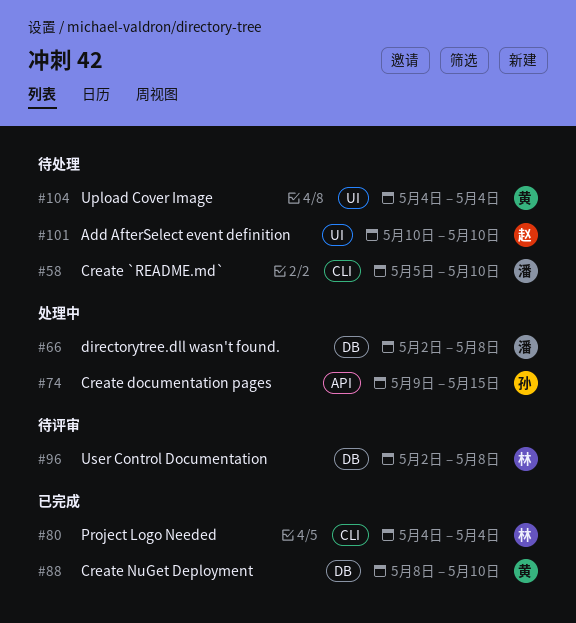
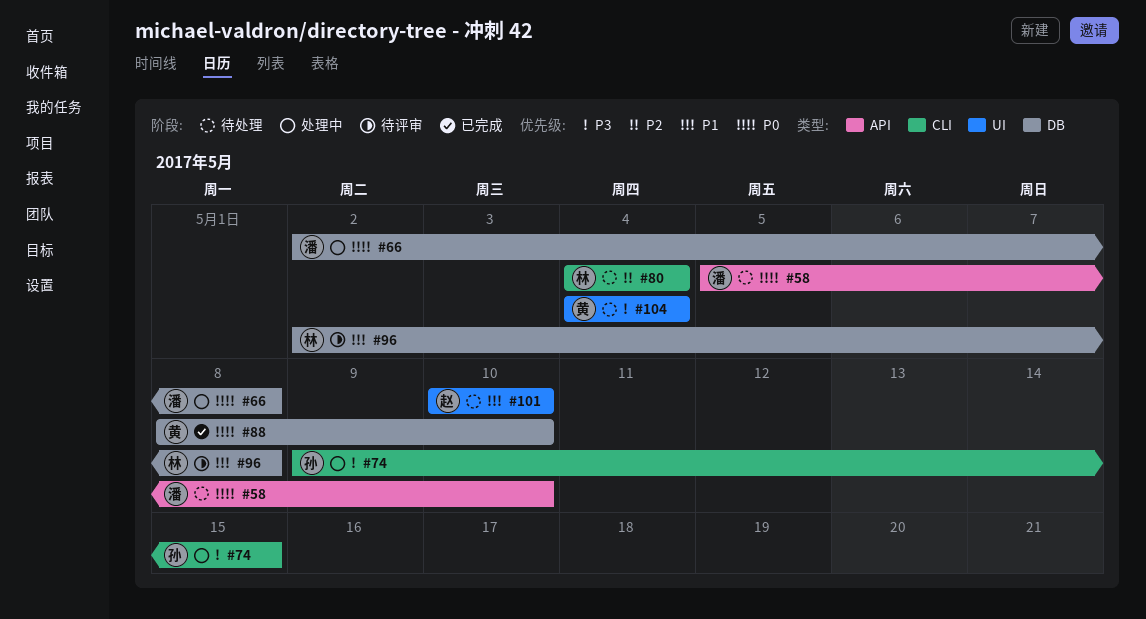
#58, label: CLI -> API
#74, label: API -> CLI
#80, status: 已完成 -> 待处理

